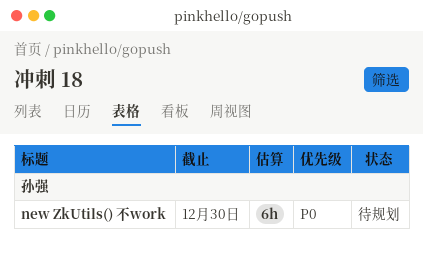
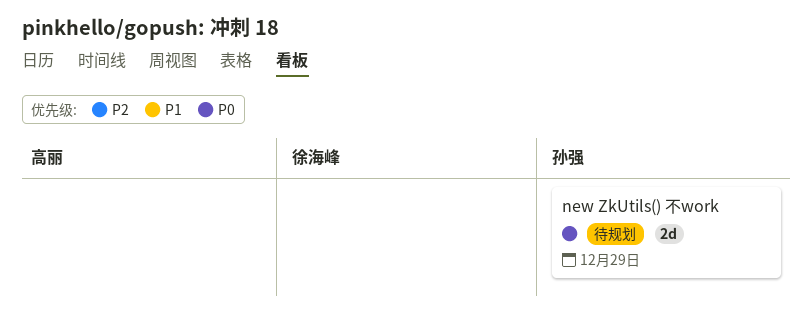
new ZkUtils() 不work, estimate: 6h -> 2d
new ZkUtils() 不work, due: Dec 30 -> Dec 29

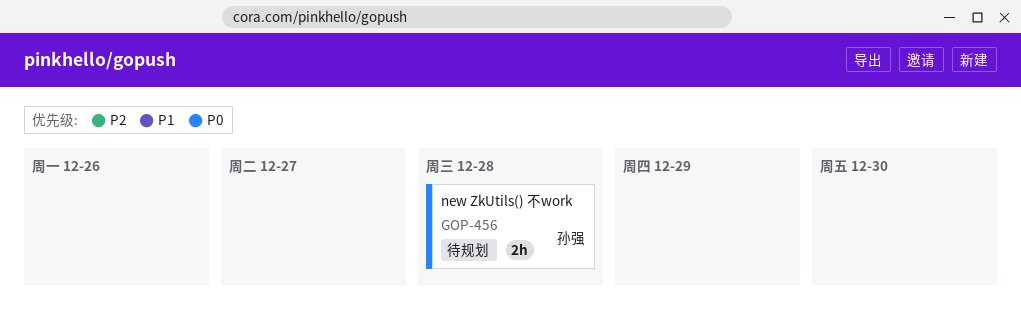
new ZkUtils() 不work, estimate: 2d -> 2h
new ZkUtils() 不work, due: Dec 29 -> Dec 28

